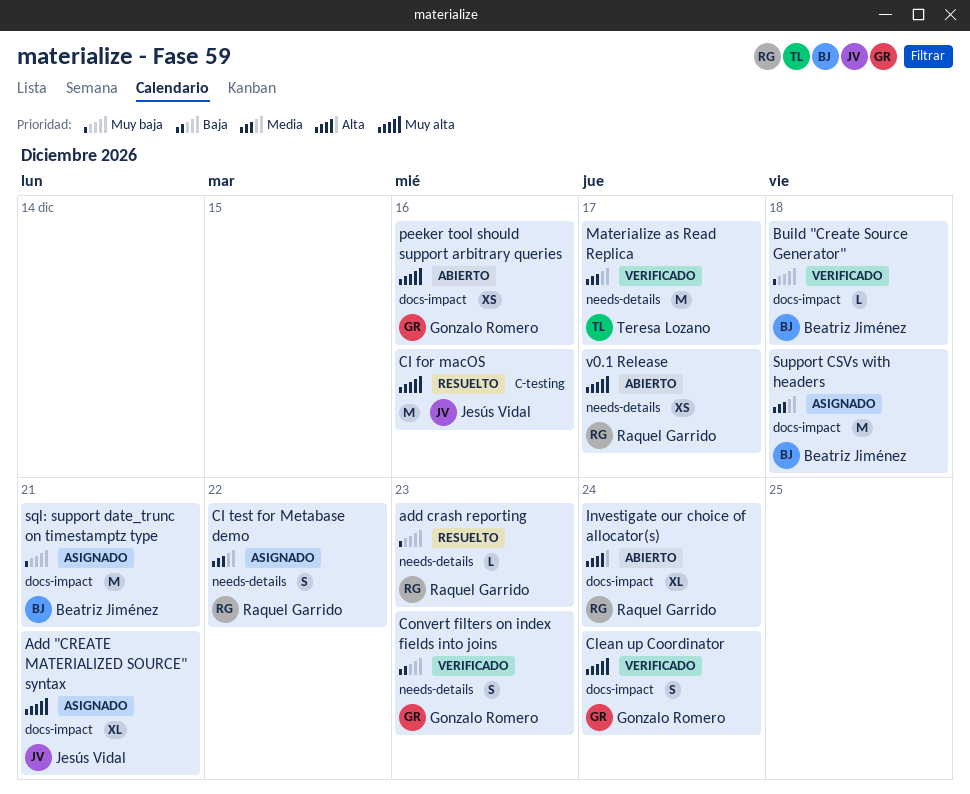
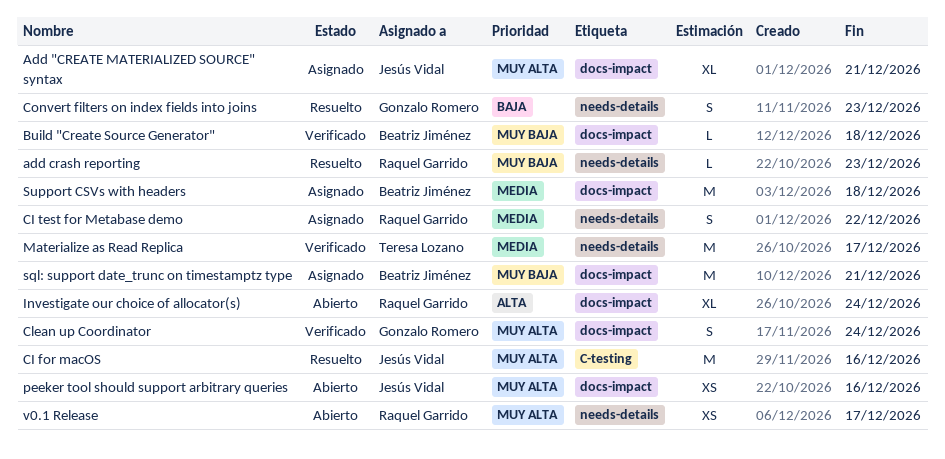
Convert filters on index fields into joins, status: Verificado -> Resuelto
peeker tool should support arbitrary queries, owner: Gonzalo Romero -> Jesús Vidal

